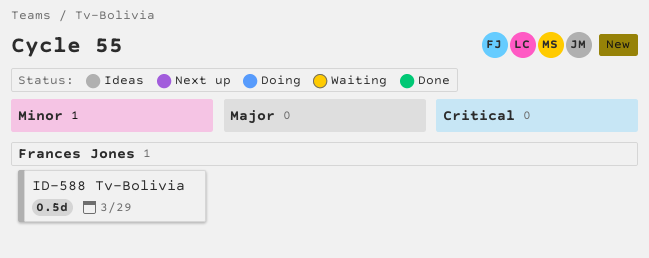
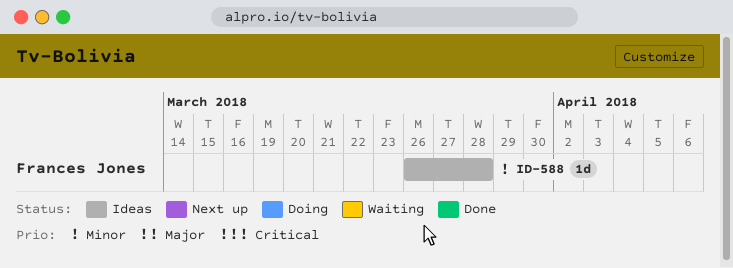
ID-588, estimate: 0.5d -> 1d
ID-588, due: Mar 29 -> Mar 28

